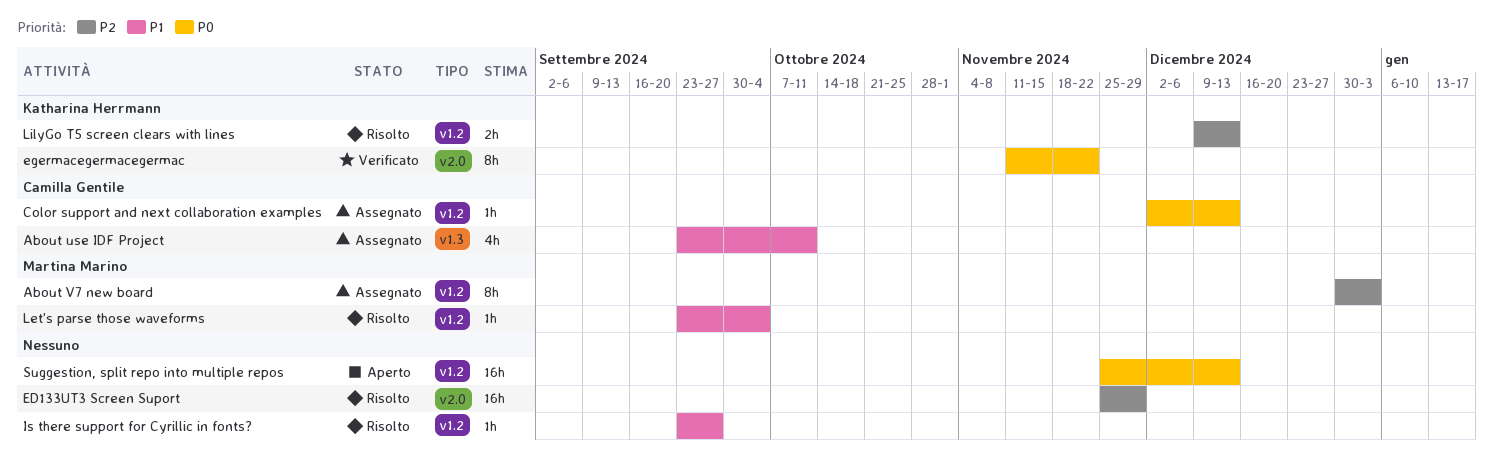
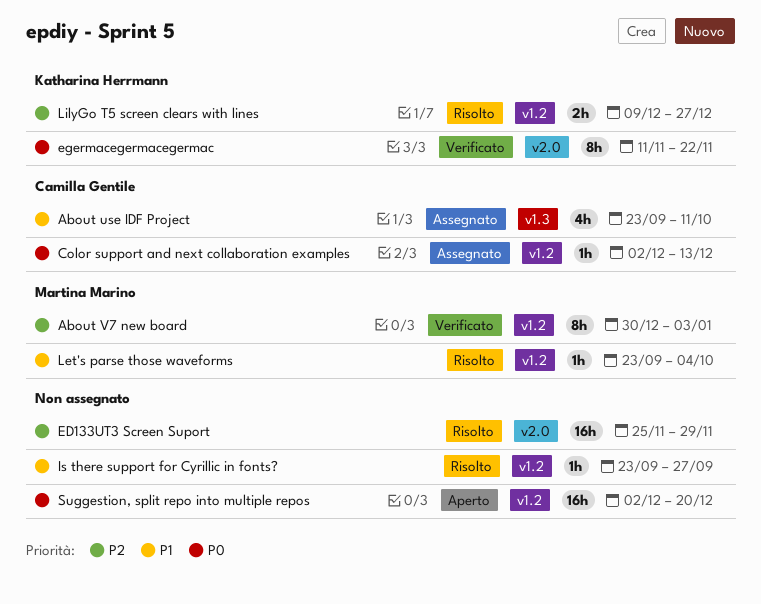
About V7 new board, status: Assegnato -> Verificato
LilyGo T5 screen clears with lines, due: Dec 13 -> Dec 27
Suggestion, split repo into multiple repos, start: Nov 25 -> Dec 2
Suggestion, split repo into multiple repos, due: Dec 13 -> Dec 20

